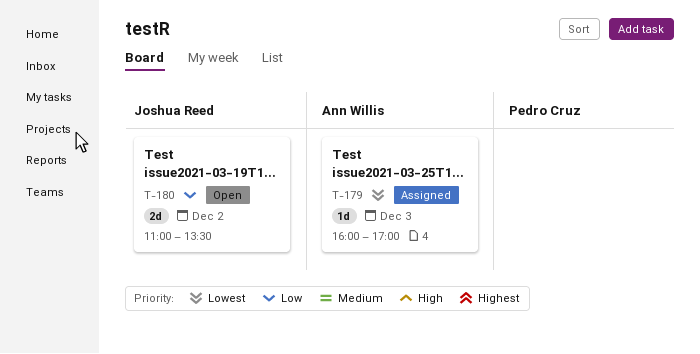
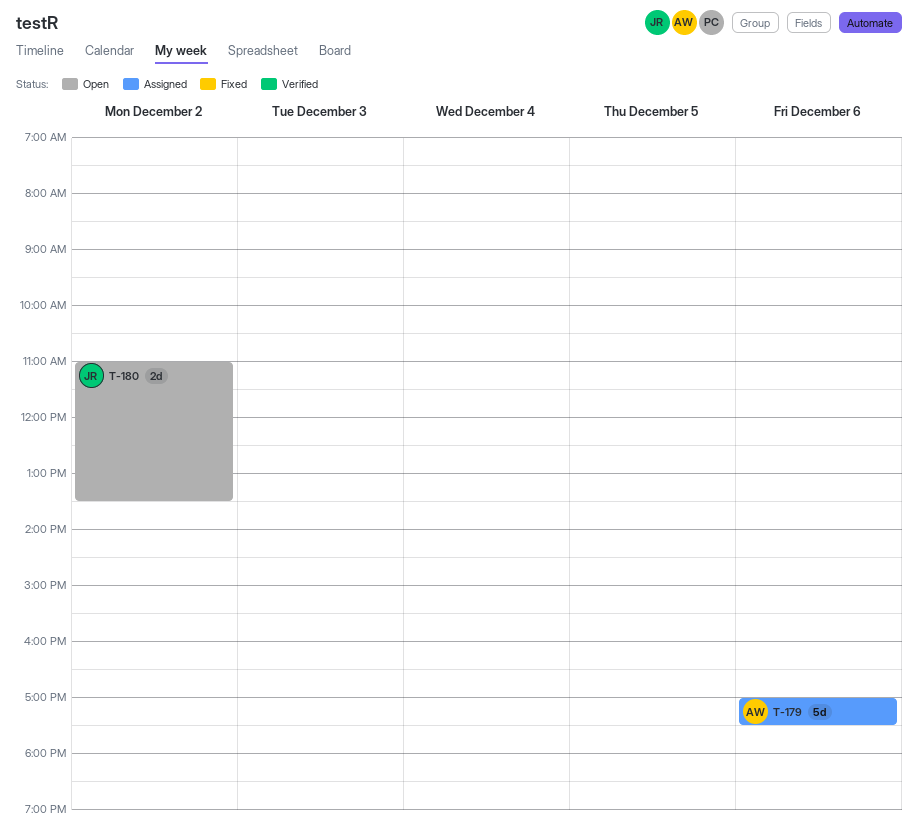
T-179, estimate: 1d -> 5d
T-179, day: Dec 3 -> Dec 6
T-179, begins: 16:00 -> 17:00
T-179, ends: 17:00 -> 17:30

